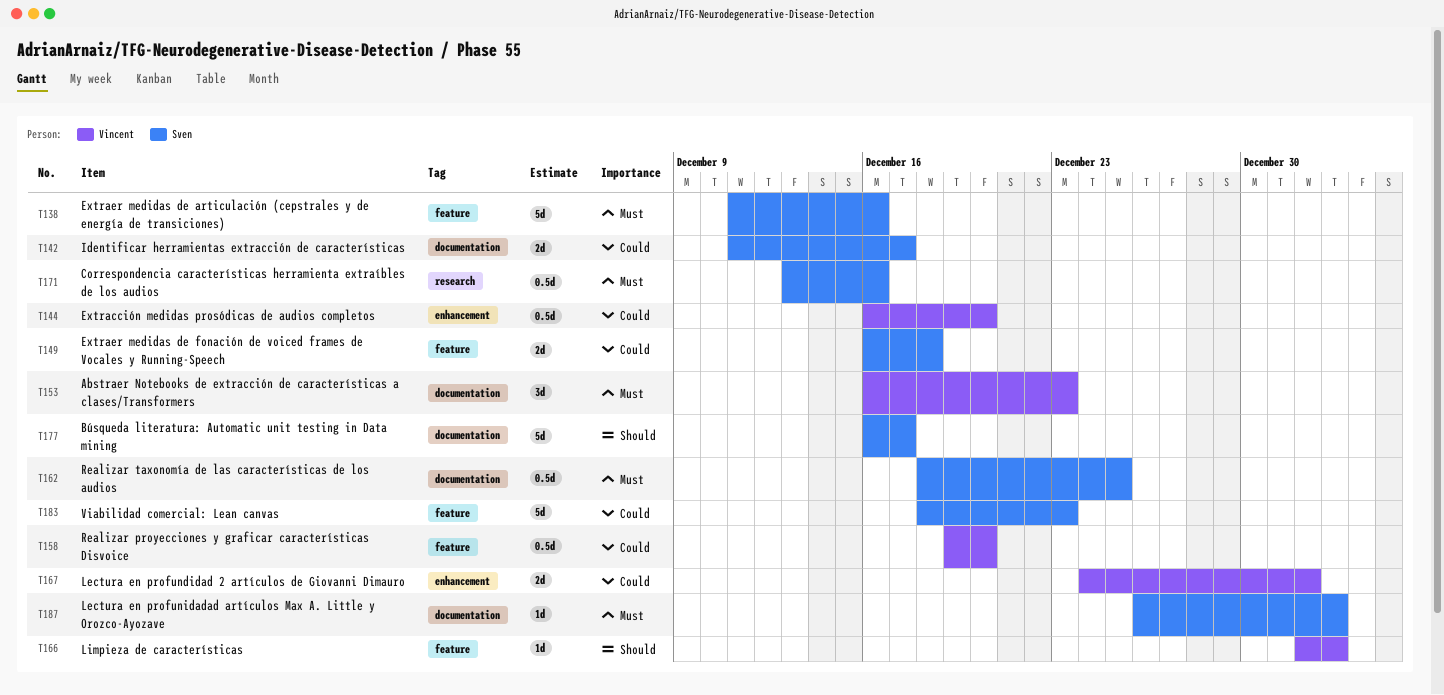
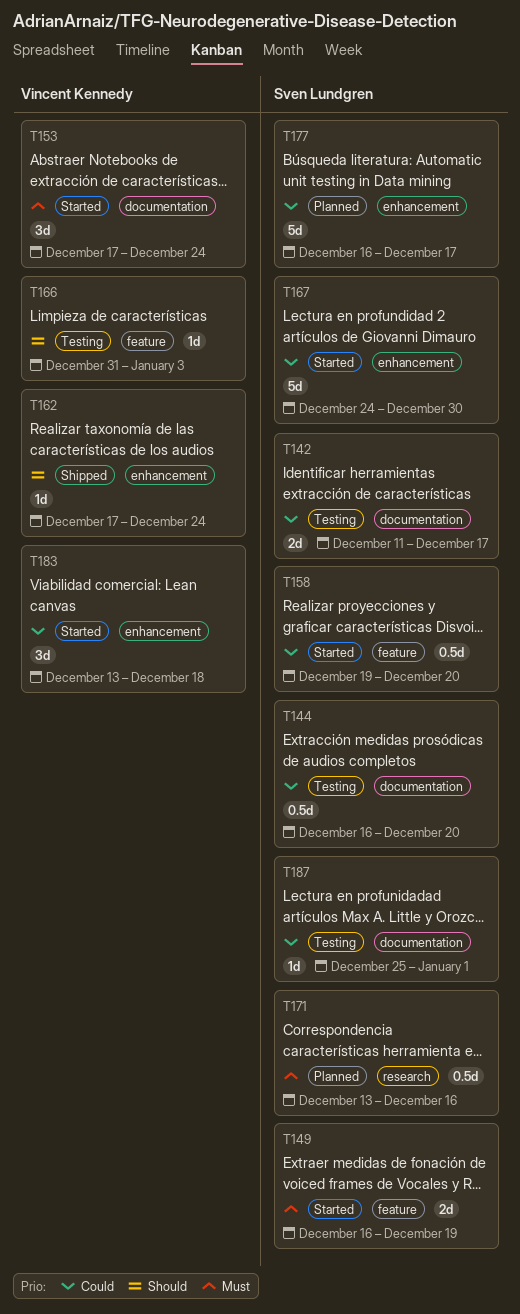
T138: present -> none
T144, owner: Vincent Kennedy -> Sven Lundgren
T144, label: enhancement -> documentation
T149, priority: Could -> Must
T149, due: Dec 18 -> Dec 19
T153, start: Dec 16 -> Dec 17
T153, due: Dec 23 -> Dec 24
T158, owner: Vincent Kennedy -> Sven Lundgren
T162, owner: Sven Lundgren -> Vincent Kennedy
T162, priority: Must -> Should
T162, label: documentation -> enhancement
T162, estimate: 0.5d -> 1d
T162, start: Dec 18 -> Dec 17
T162, due: Dec 25 -> Dec 24
T166, start: Jan 1 -> Dec 31
T166, due: Jan 2 -> Jan 3
T167, owner: Vincent Kennedy -> Sven Lundgren
T167, estimate: 2d -> 5d
T167, due: Jan 1 -> Dec 30
T177, priority: Should -> Could
T177, label: documentation -> enhancement
T183, owner: Sven Lundgren -> Vincent Kennedy
T183, label: feature -> enhancement
T183, estimate: 5d -> 3d
T183, start: Dec 18 -> Dec 13
T183, due: Dec 23 -> Dec 18
T187, priority: Must -> Could
T187, start: Dec 26 -> Dec 25
T187, due: Jan 2 -> Jan 1

